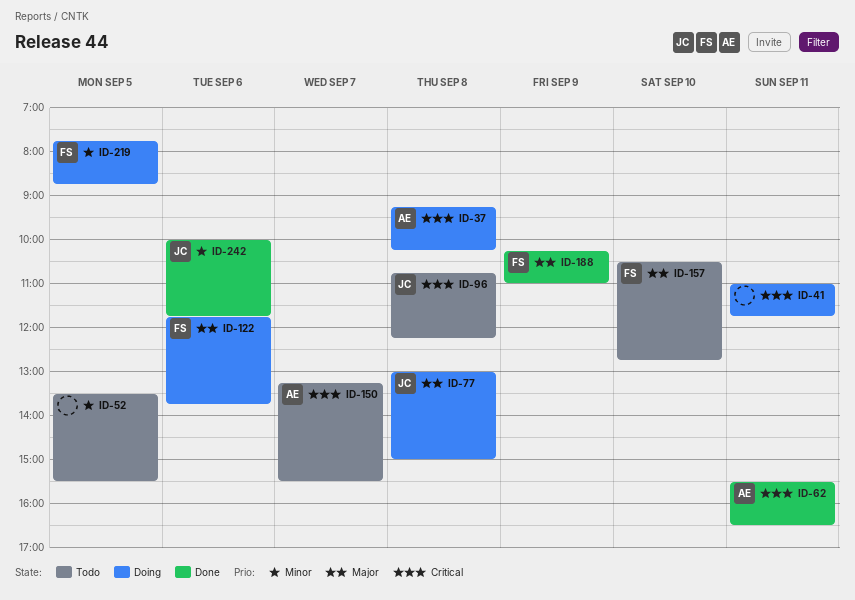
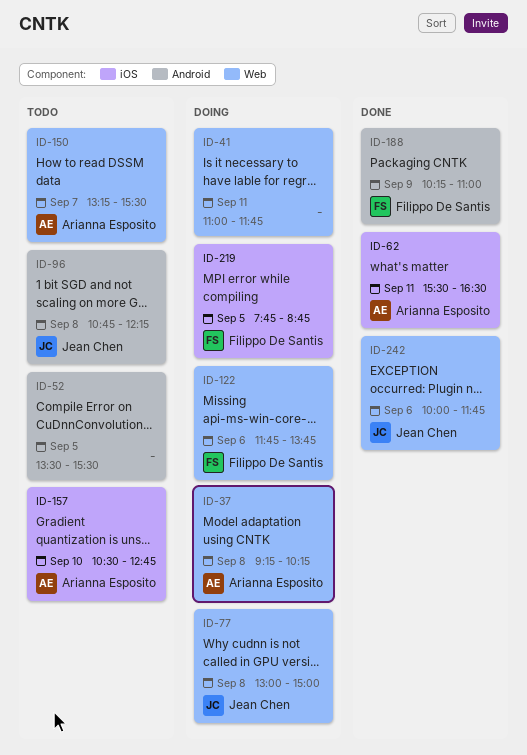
ID-157, owner: Filippo De Santis -> Arianna Esposito

